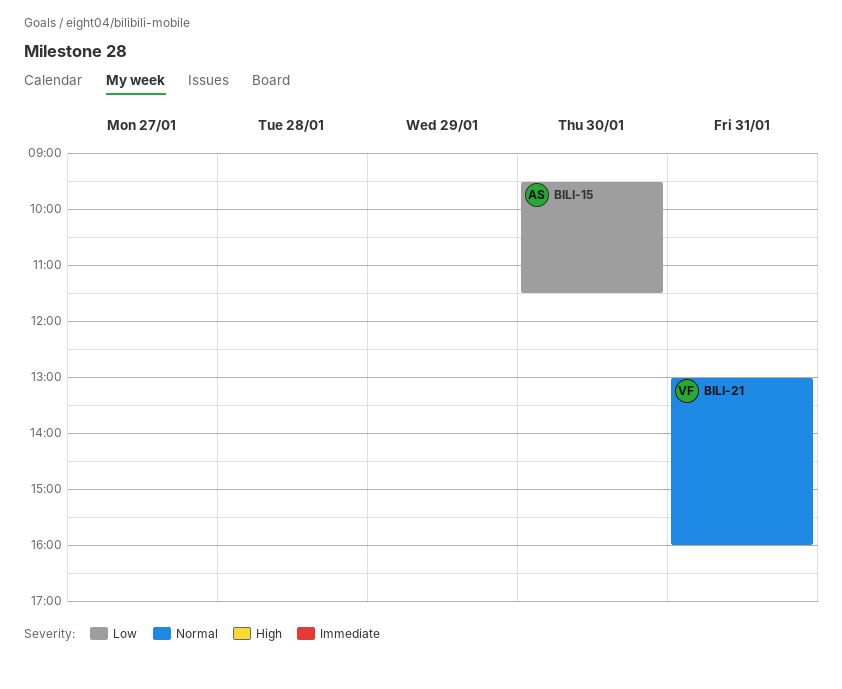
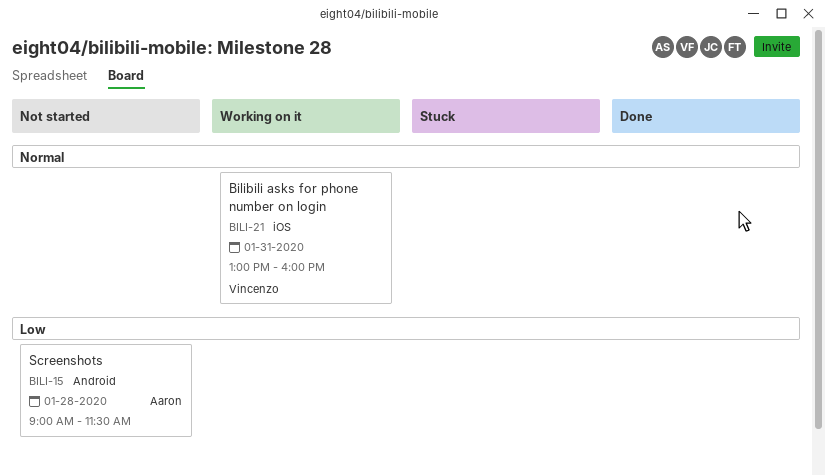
BILI-15, day: Jan 30 -> Jan 28
BILI-15, begins: 09:30 -> 09:00

